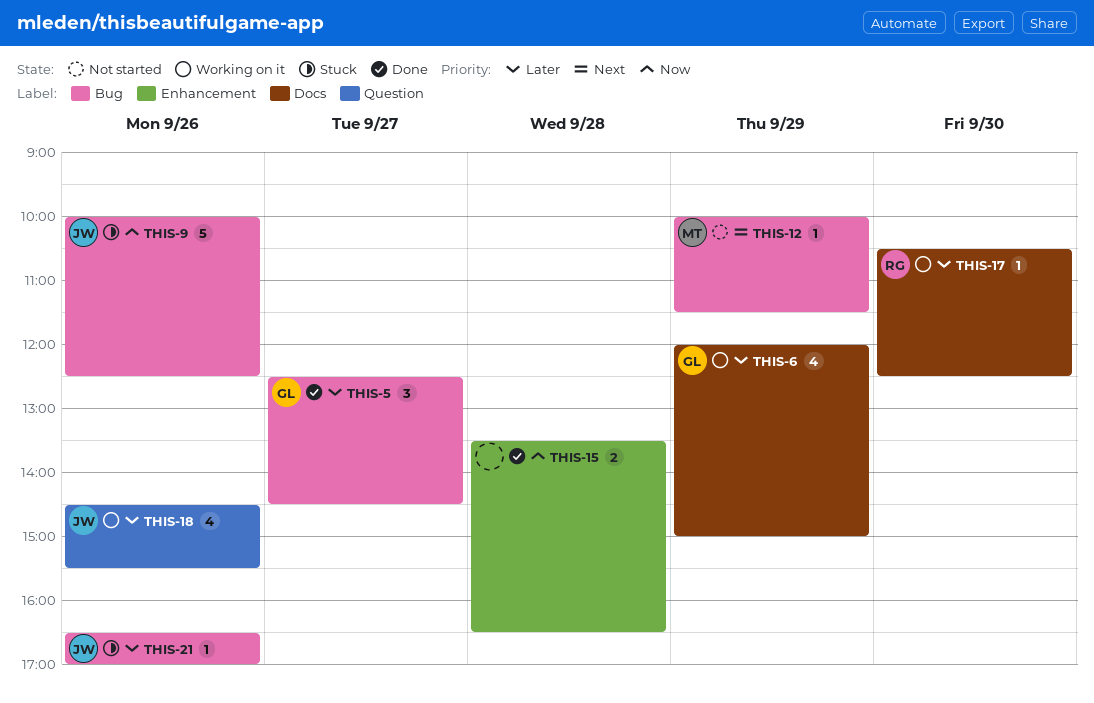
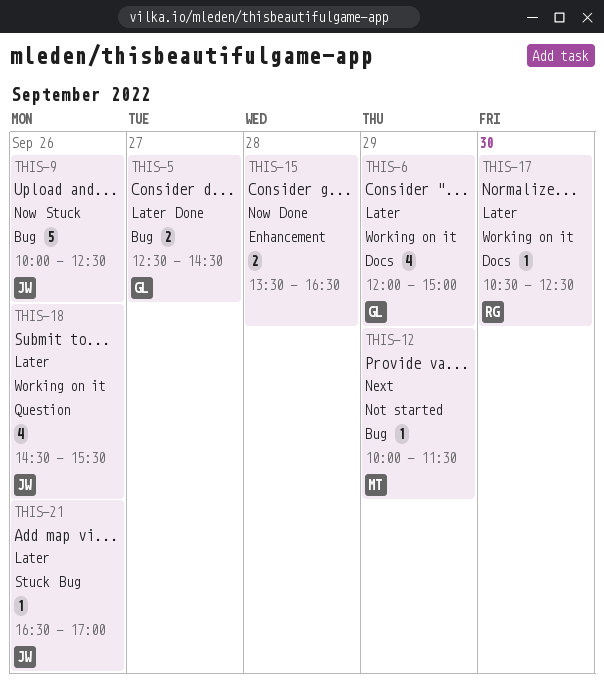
THIS-5, estimate: 3 -> 2

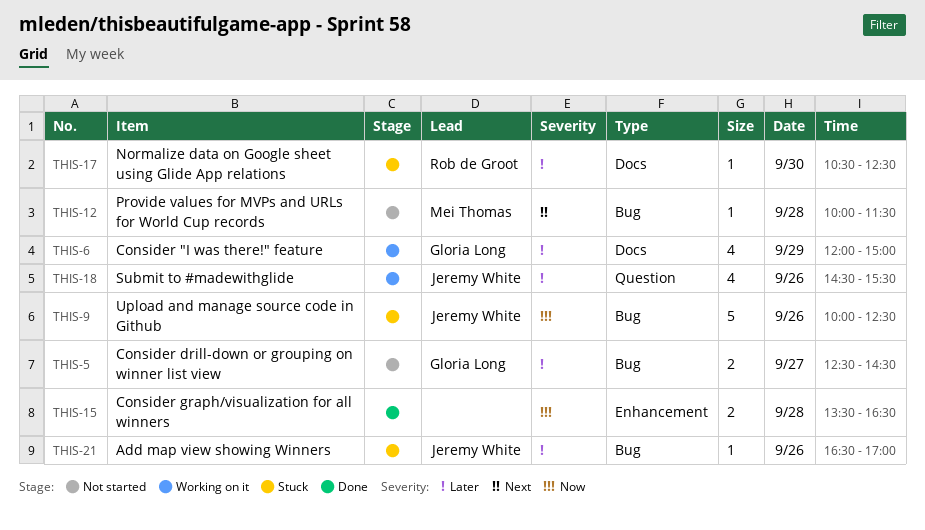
THIS-5, status: Done -> Not started
THIS-12, day: Sep 29 -> Sep 28
THIS-17, status: Working on it -> Stuck

